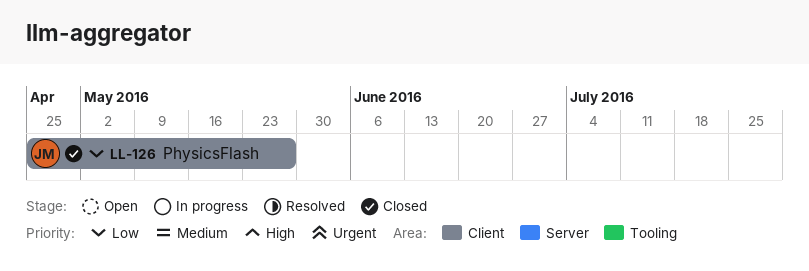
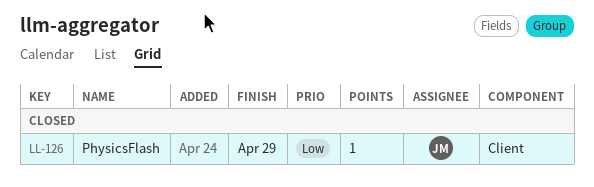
LL-126, due: May 27 -> Apr 29

